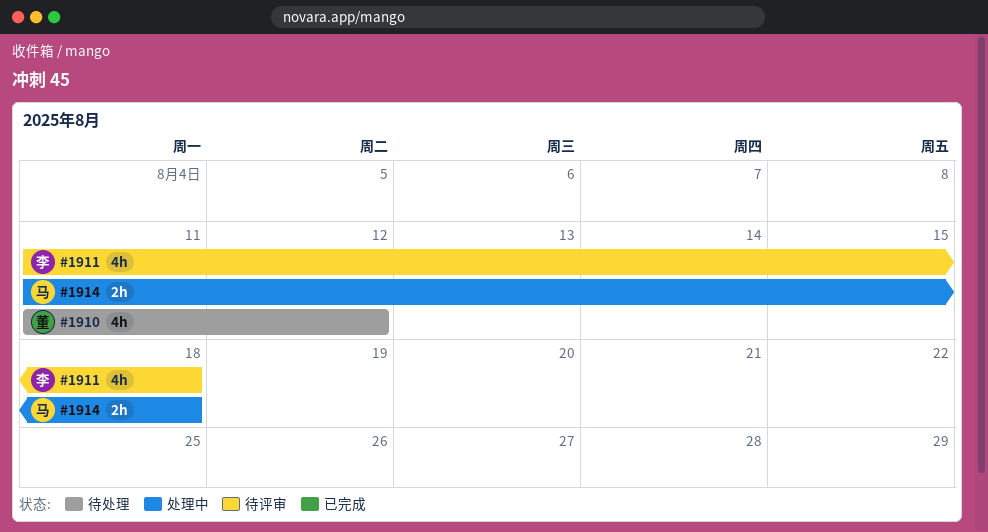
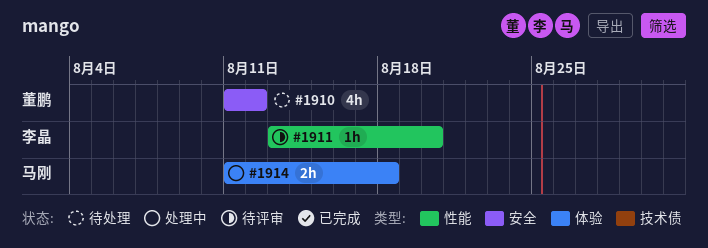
#1911, estimate: 4h -> 1h
#1911, start: Aug 11 -> Aug 13
#1911, due: Aug 18 -> Aug 20

